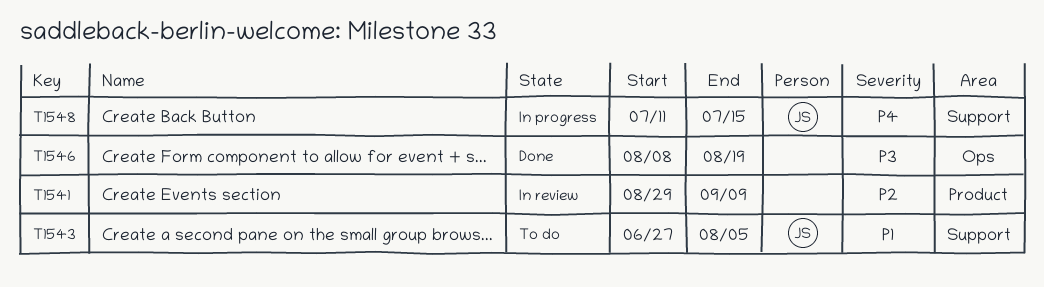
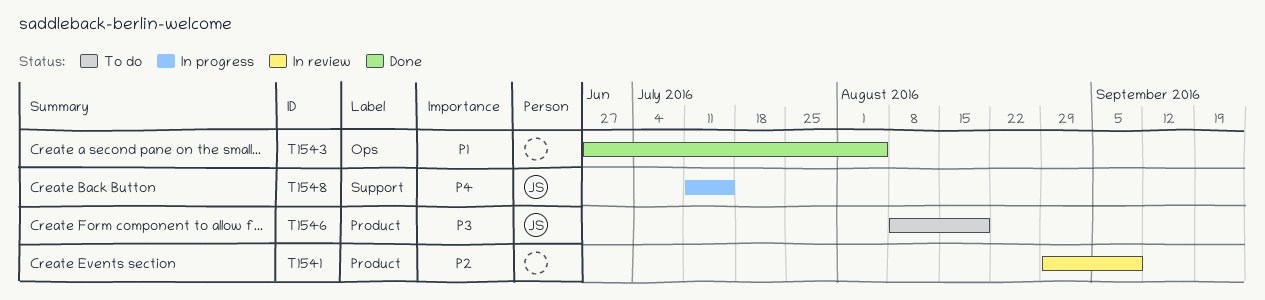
T1543, status: To do -> Done
T1543, owner: JS -> none
T1543, label: Support -> Ops
T1546, status: Done -> To do
T1546, owner: none -> JS
T1546, label: Ops -> Product

